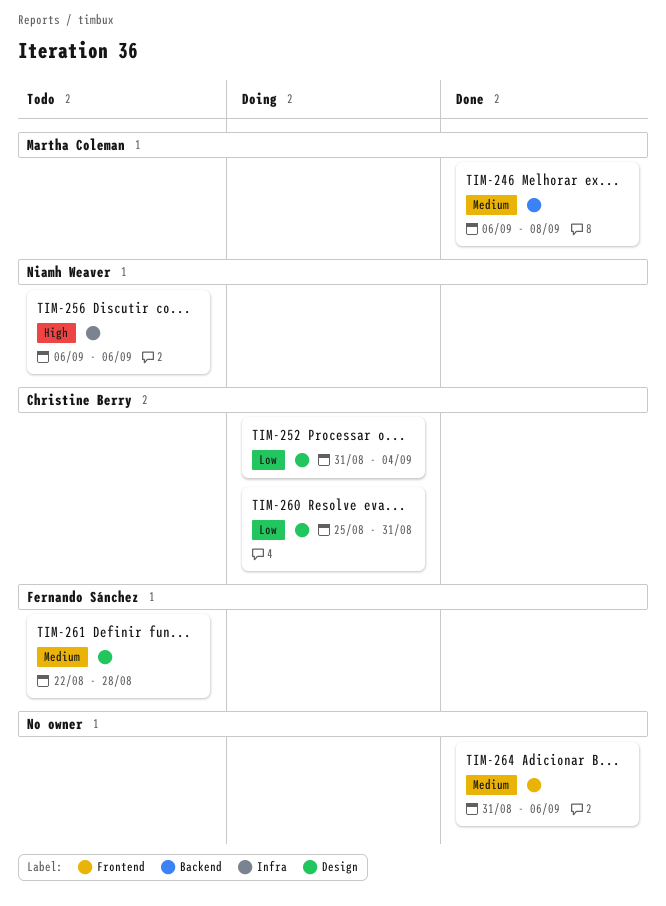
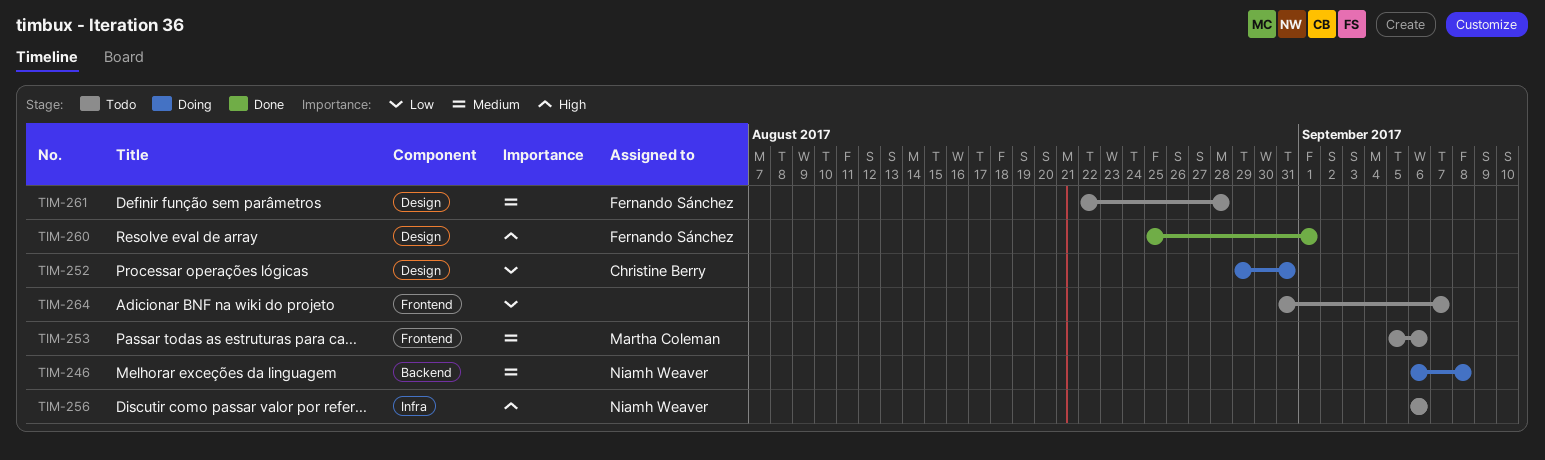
TIM-246, status: Done -> Doing
TIM-246, owner: Martha Coleman -> Niamh Weaver
TIM-252, start: Aug 31 -> Aug 29
TIM-252, due: Sep 4 -> Aug 31
TIM-253: none -> present
TIM-260, status: Doing -> Done
TIM-260, owner: Christine Berry -> Fernando Sánchez
TIM-260, priority: Low -> High
TIM-260, due: Aug 31 -> Sep 1
TIM-264, status: Done -> Todo
TIM-264, priority: Medium -> Low
TIM-264, due: Sep 6 -> Sep 7

